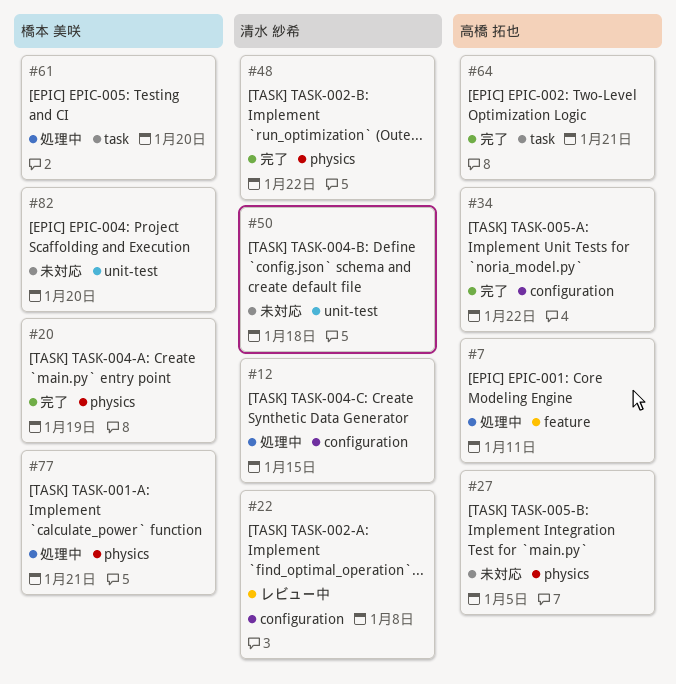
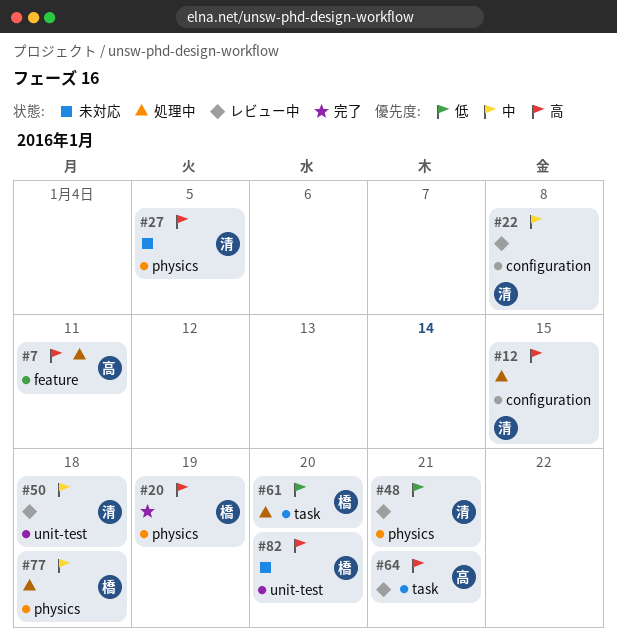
#27, owner: 高橋 拓也 -> 清水 紗希
#34: present -> none
#48, status: 完了 -> レビュー中
#48, due: Jan 22 -> Jan 21
#50, status: 未対応 -> レビュー中
#64, status: 完了 -> レビュー中
#77, due: Jan 21 -> Jan 18

